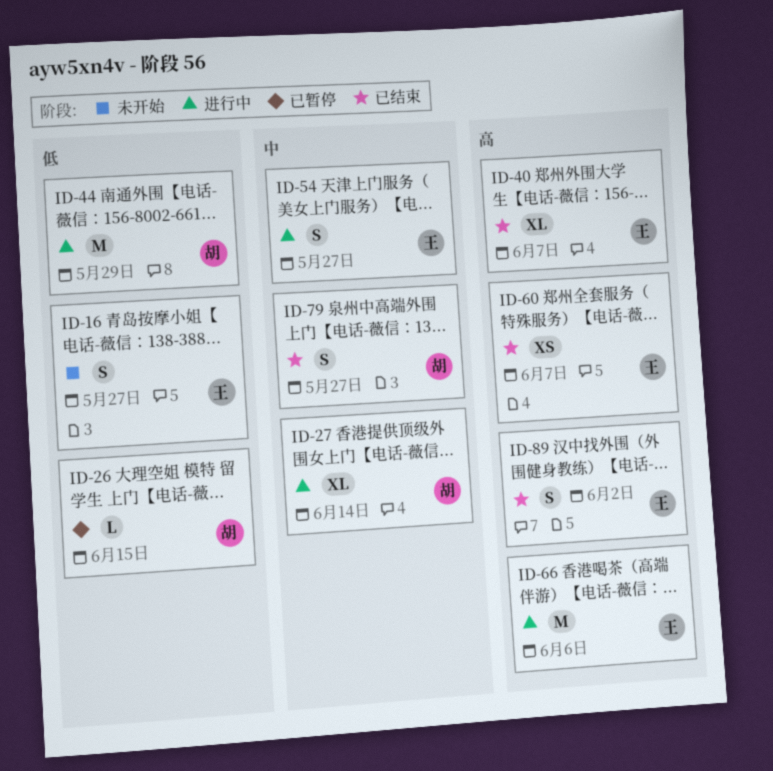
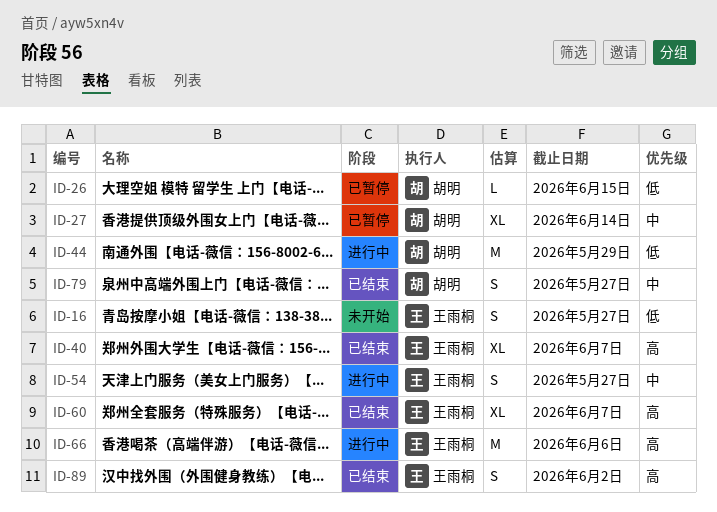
ID-27, status: 进行中 -> 已暂停
ID-60, estimate: XS -> XL

